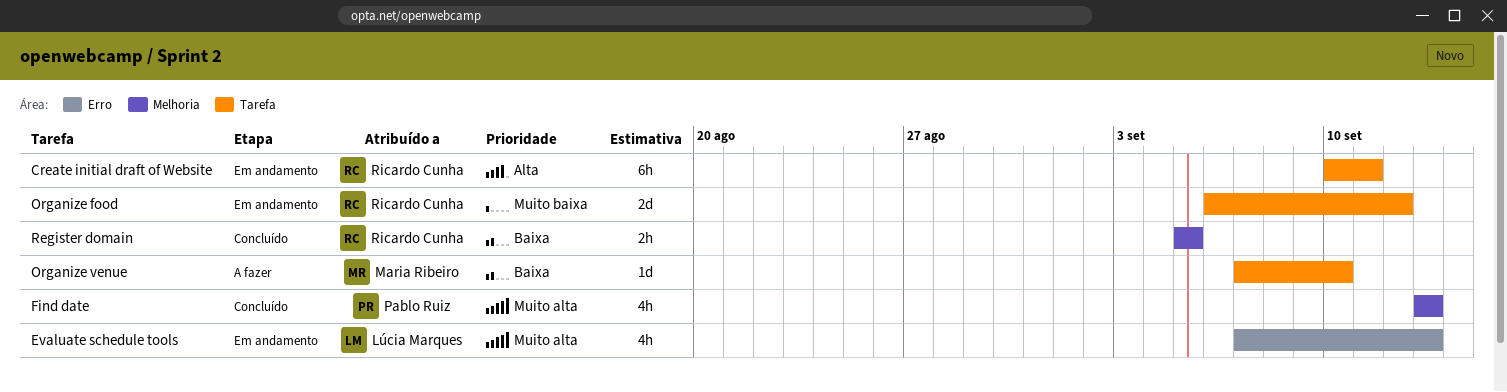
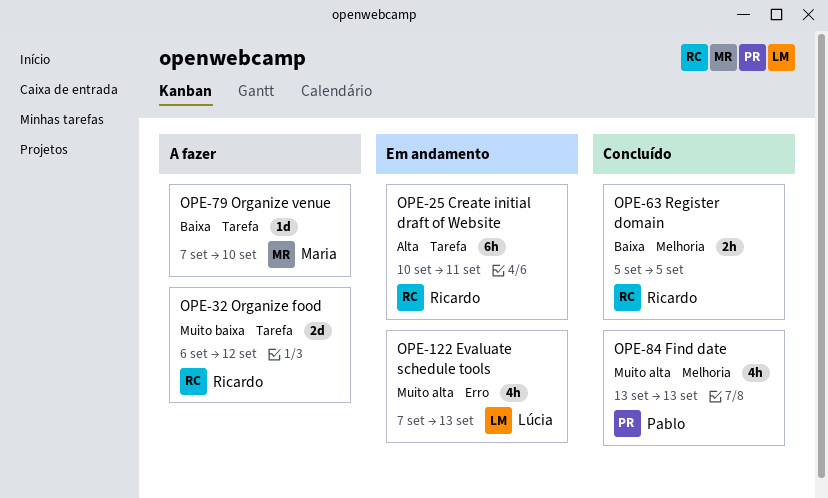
Organize food, status: Em andamento -> A fazer

